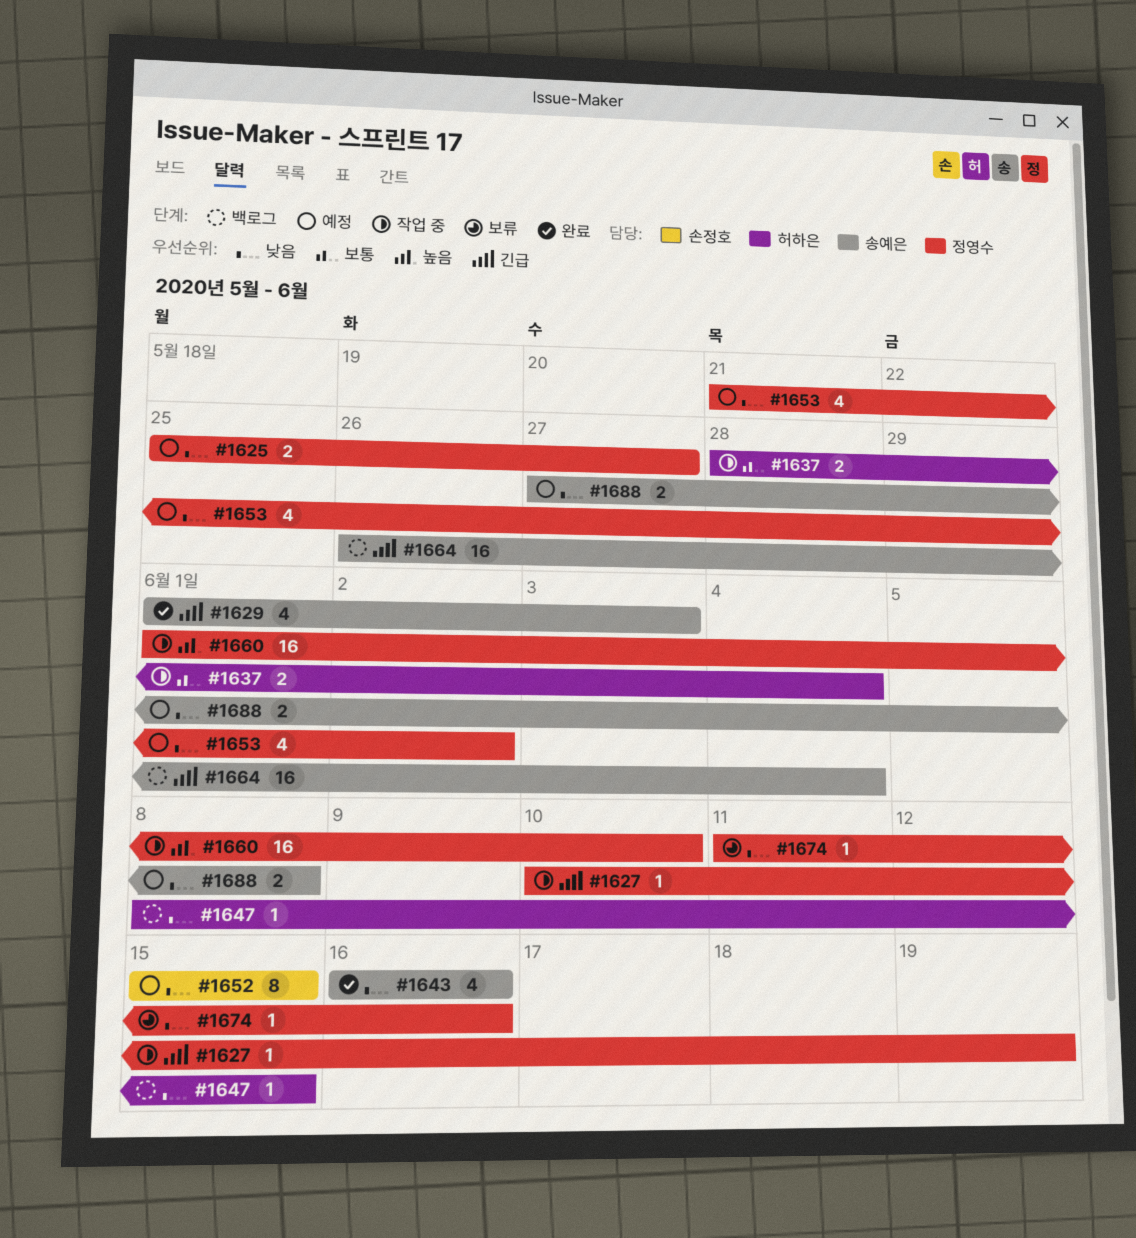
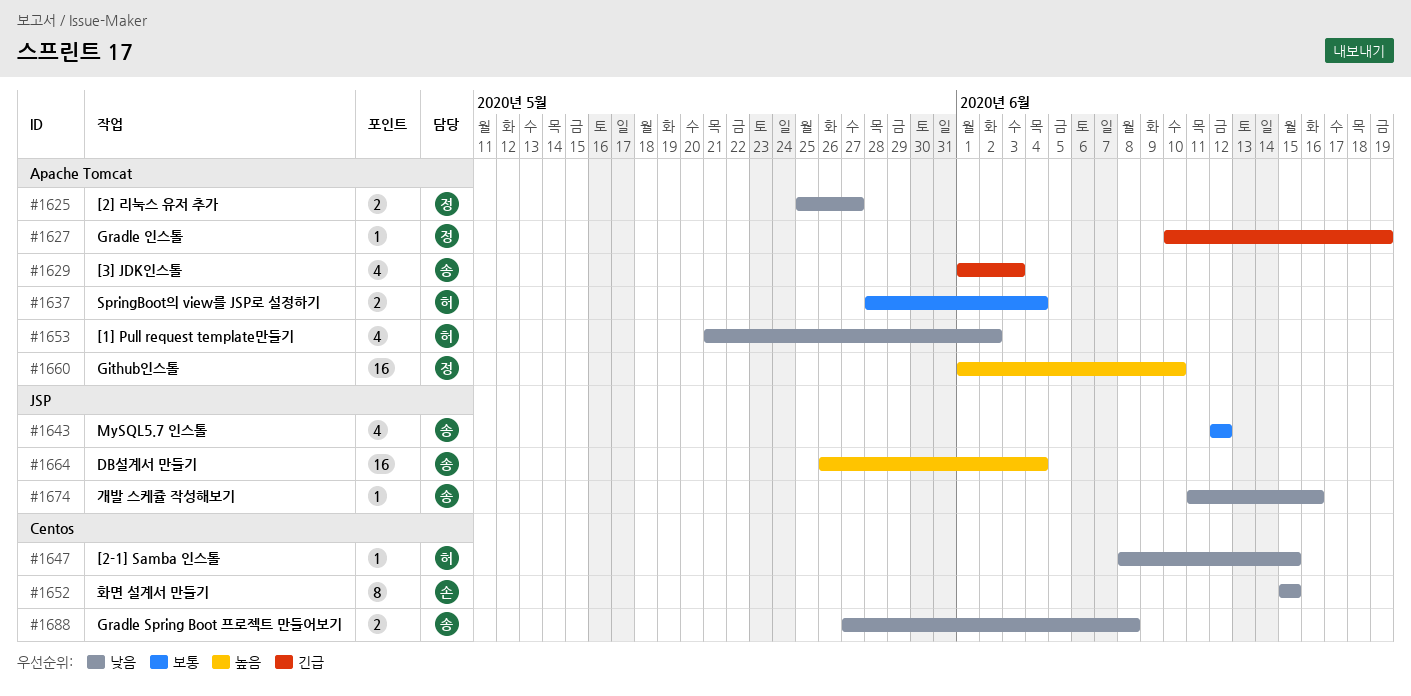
#1643, priority: 낮음 -> 보통
#1643, start: Jun 16 -> Jun 12
#1643, due: Jun 16 -> Jun 12
#1653, owner: 정영수 -> 허하은
#1664, priority: 긴급 -> 높음
#1674, owner: 정영수 -> 송예은

